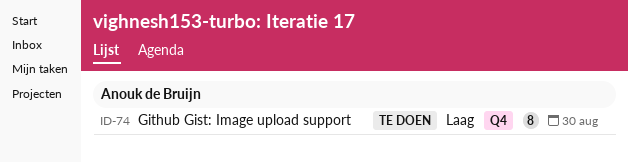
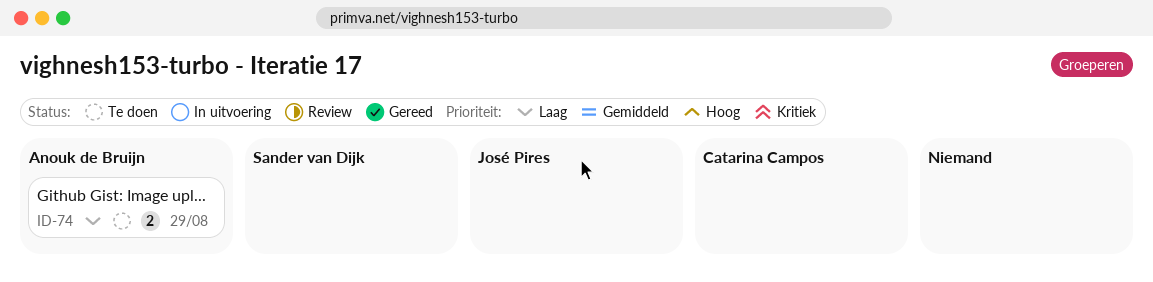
ID-74, estimate: 8 -> 2
ID-74, due: Aug 30 -> Aug 29

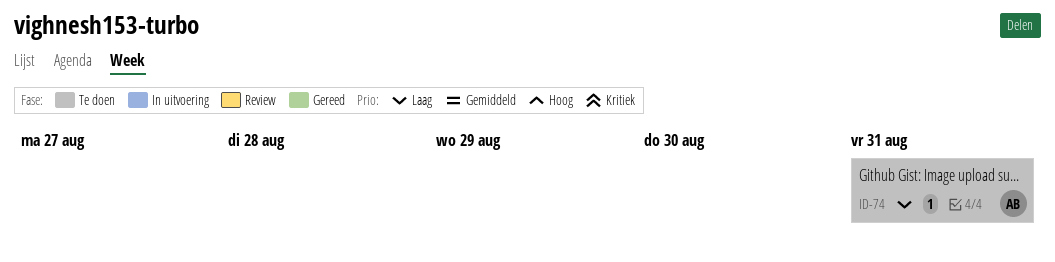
ID-74, estimate: 2 -> 1
ID-74, due: Aug 29 -> Aug 31

